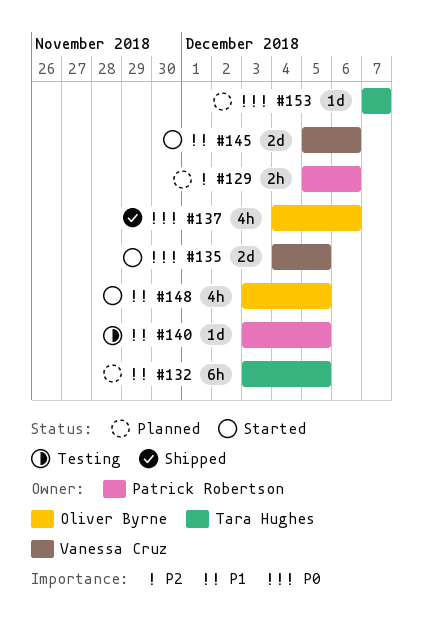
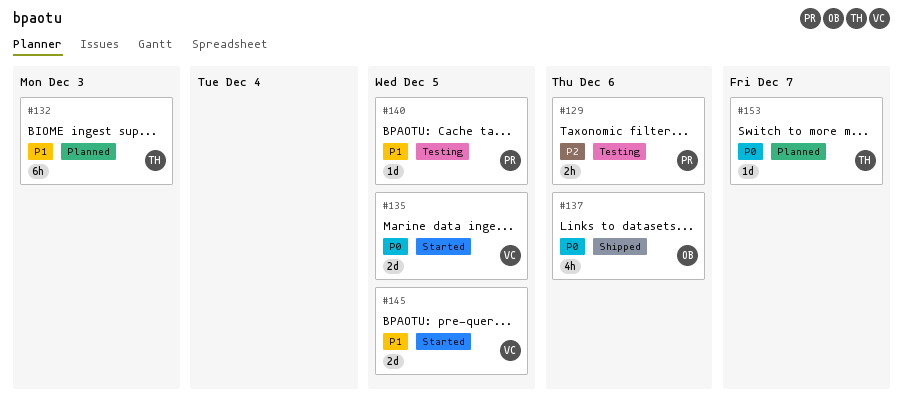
#129, status: Planned -> Testing
#132, due: Dec 5 -> Dec 3
#145, due: Dec 6 -> Dec 5
#148: present -> none

